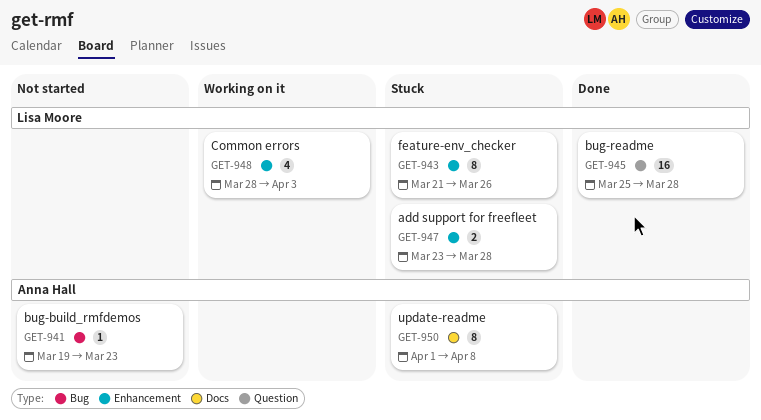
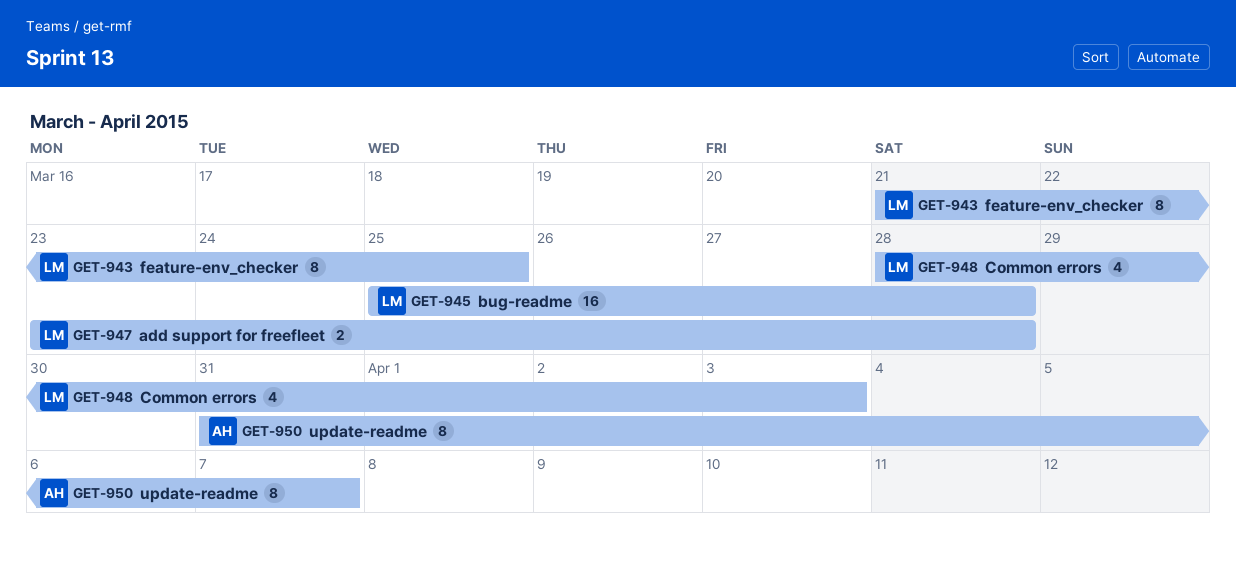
GET-941: present -> none
GET-943, due: Mar 26 -> Mar 25
GET-950, start: Apr 1 -> Mar 31
GET-950, due: Apr 8 -> Apr 7

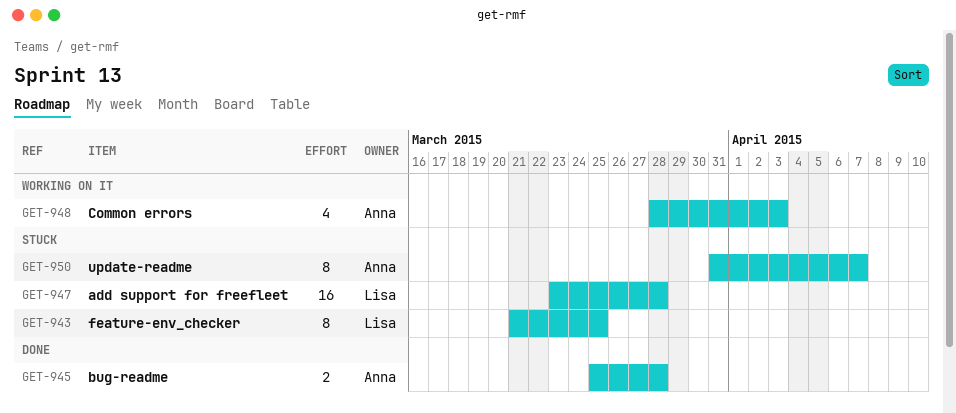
GET-945, owner: Lisa -> Anna
GET-945, estimate: 16 -> 2
GET-947, estimate: 2 -> 16
GET-948, owner: Lisa -> Anna

